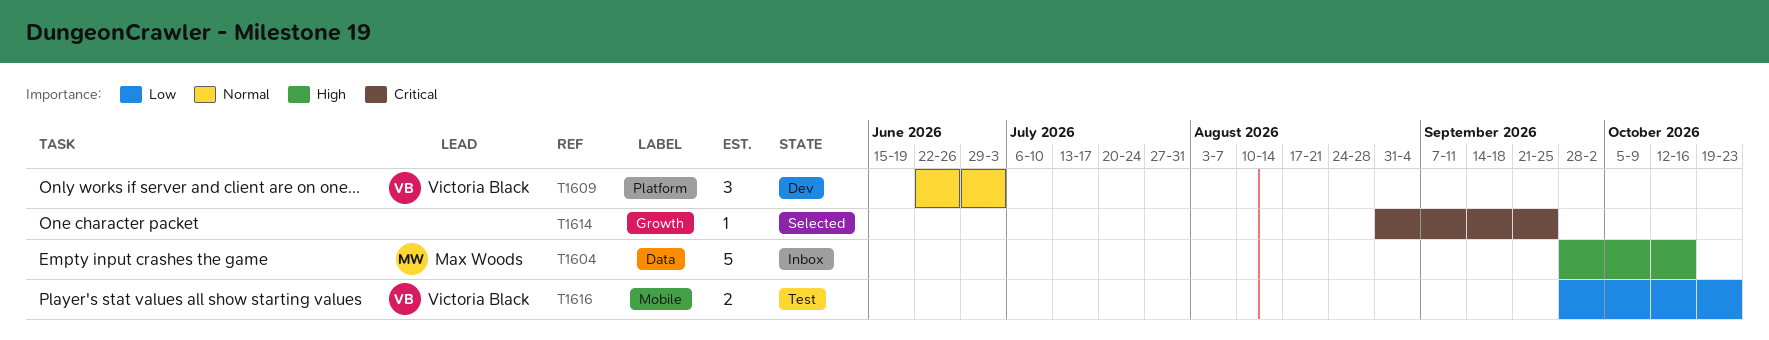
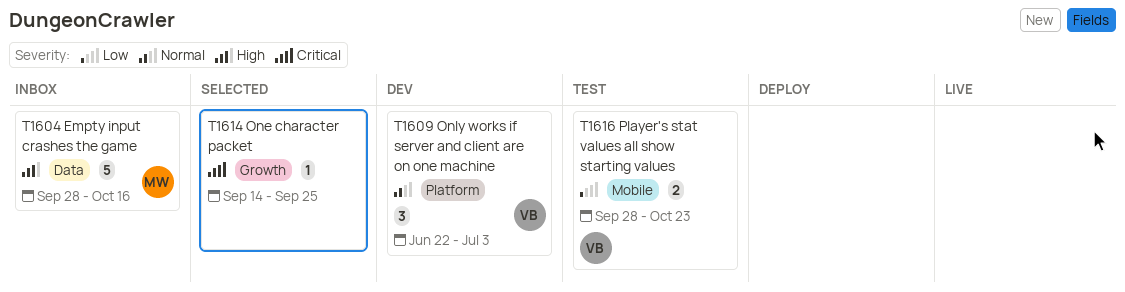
T1614, start: Aug 31 -> Sep 14

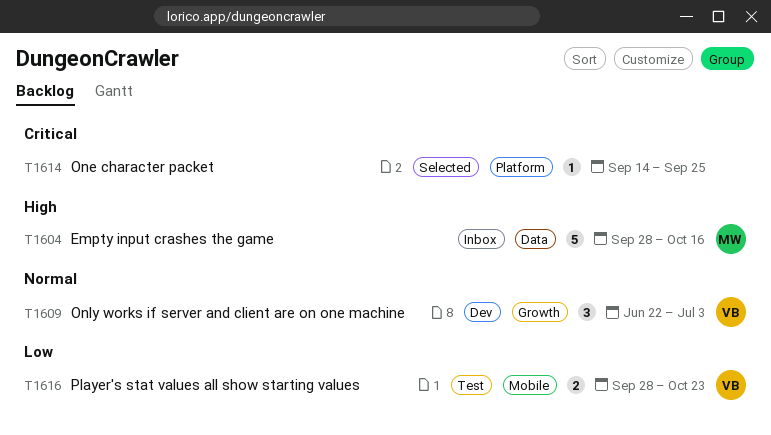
T1609, label: Platform -> Growth
T1614, label: Growth -> Platform

